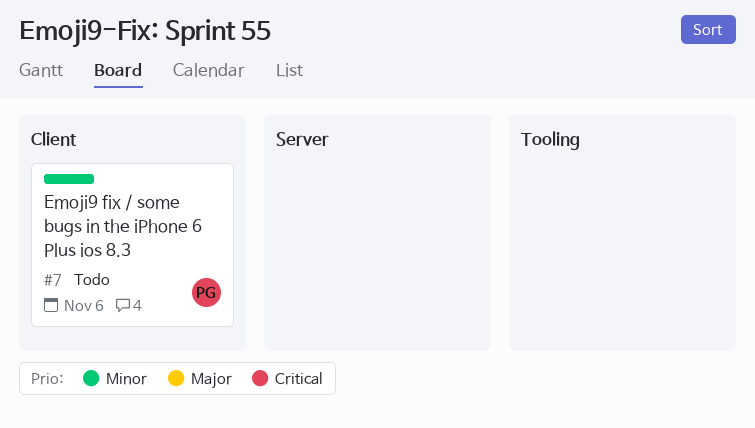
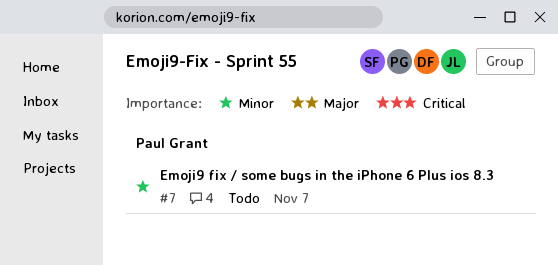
#7, due: Nov 6 -> Nov 7

